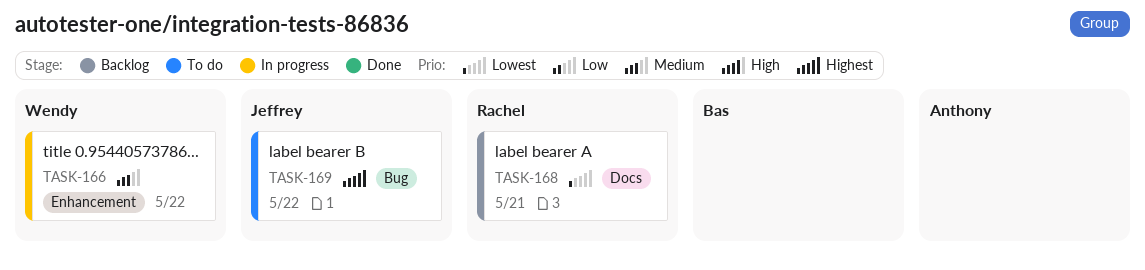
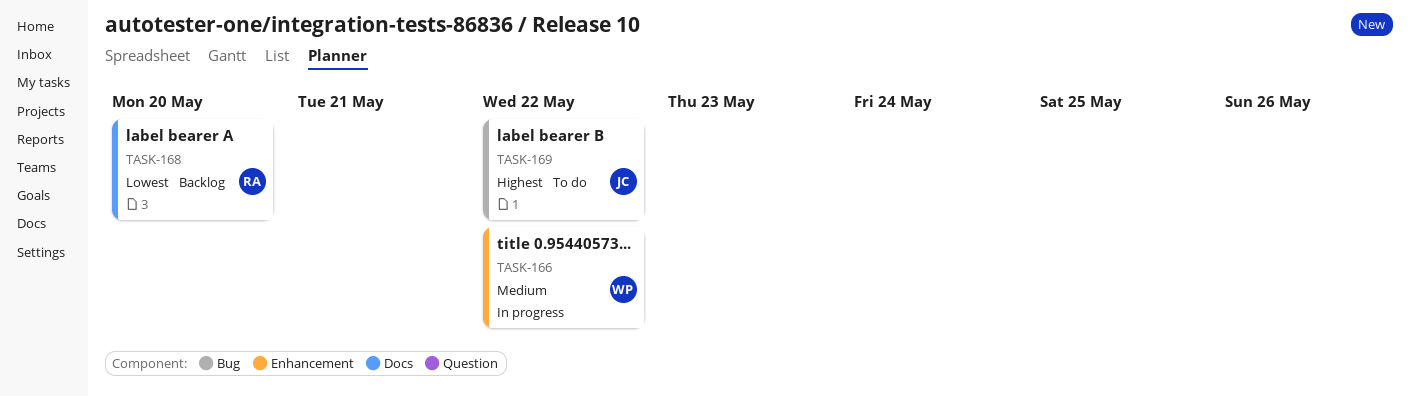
TASK-168, due: May 21 -> May 20

